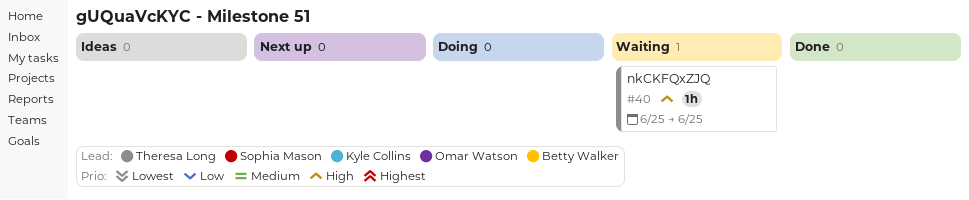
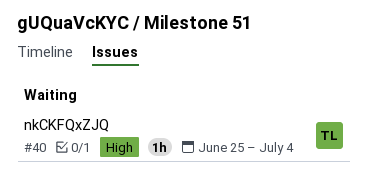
#40, due: Jun 25 -> Jul 4

